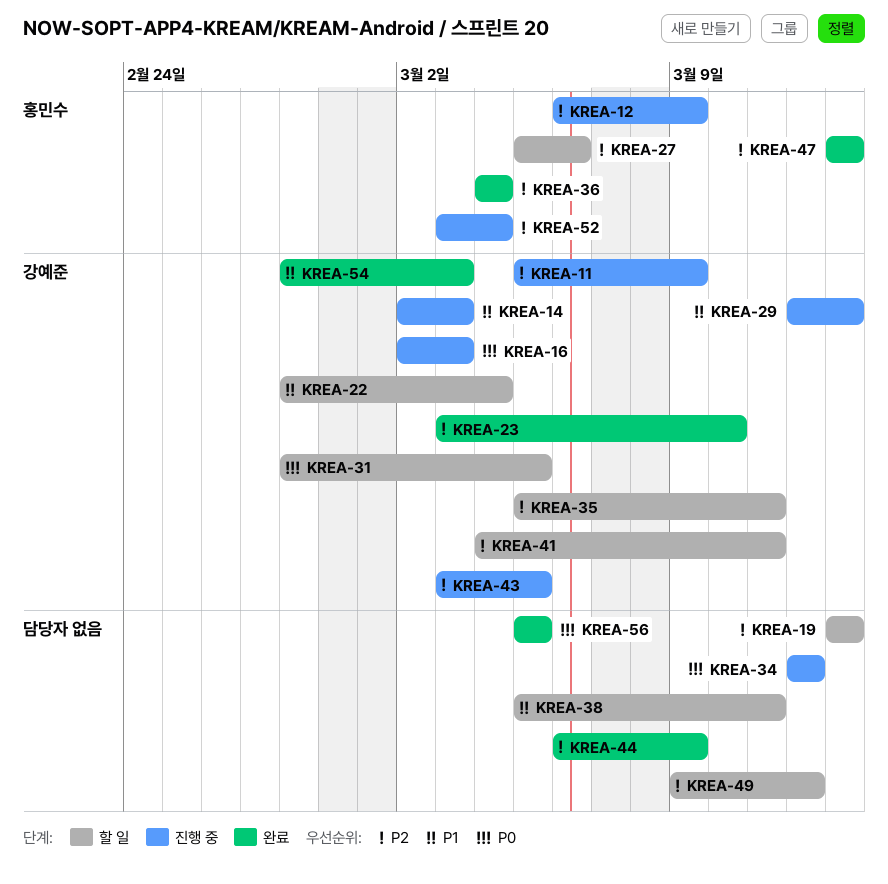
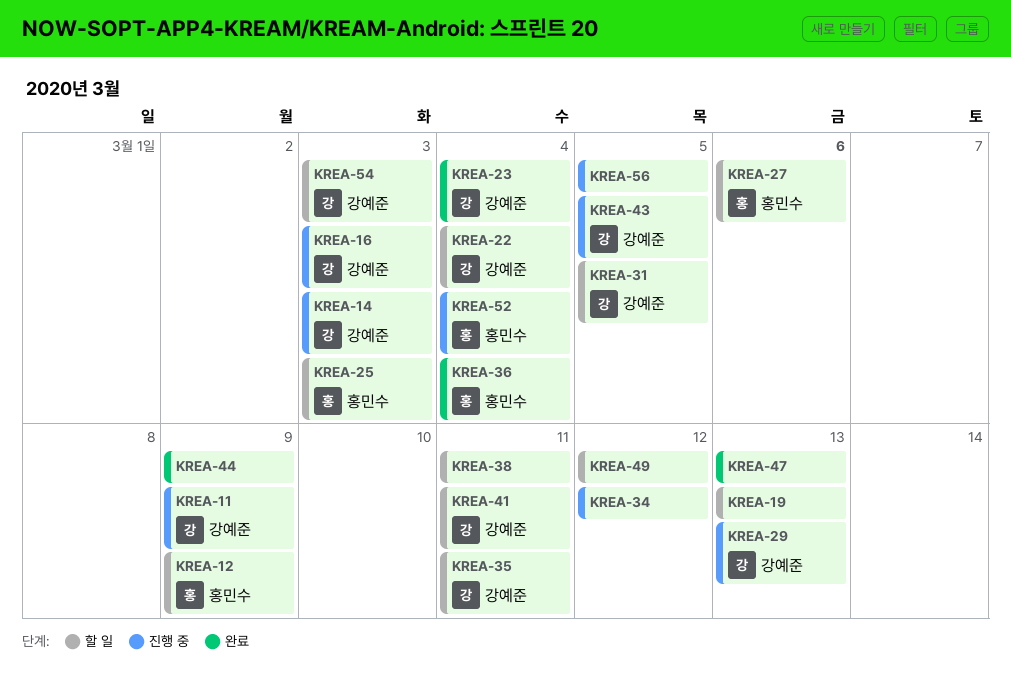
KREA-12, status: 진행 중 -> 할 일
KREA-23, due: Mar 10 -> Mar 4
KREA-25: none -> present
KREA-47, owner: 홍민수 -> none
KREA-54, status: 완료 -> 할 일
KREA-56, status: 완료 -> 진행 중

